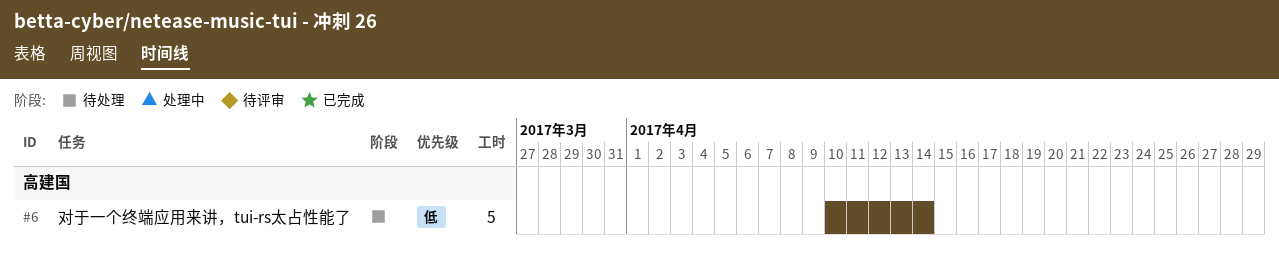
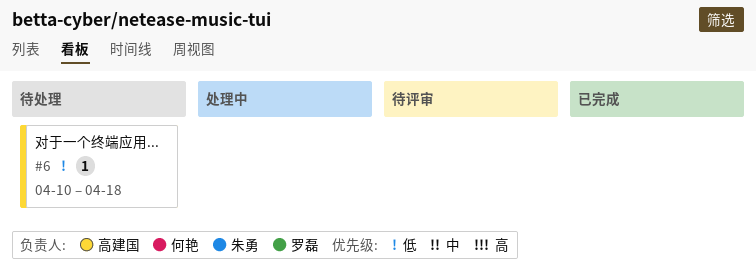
#6, estimate: 5 -> 1
#6, due: Apr 14 -> Apr 18

